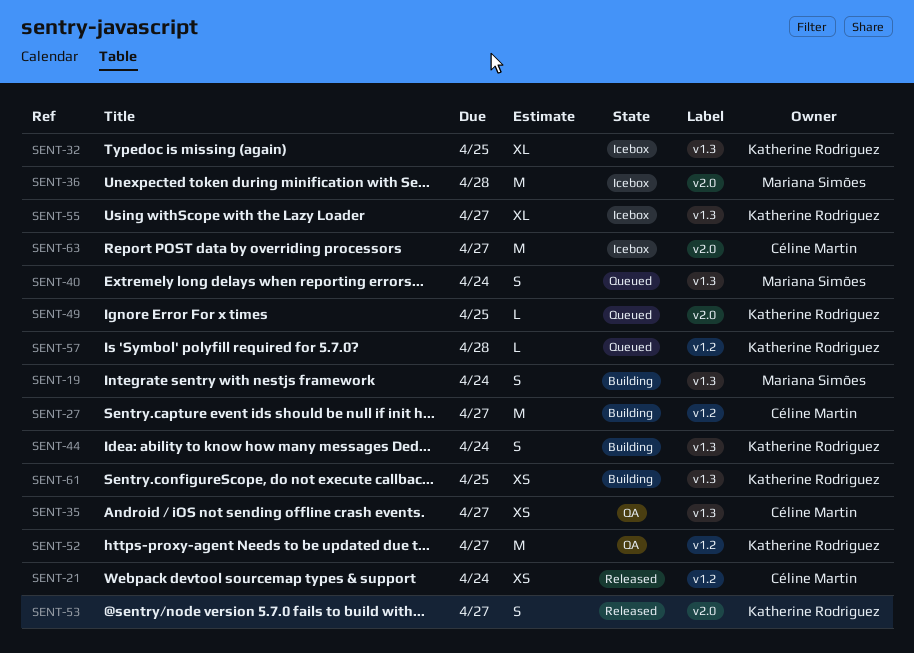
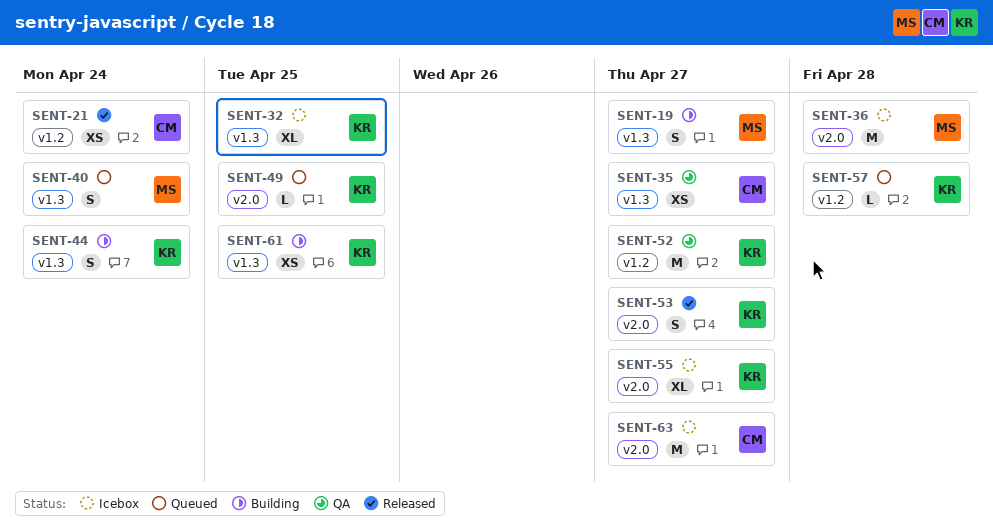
SENT-19, due: Apr 24 -> Apr 27
SENT-27: present -> none
SENT-55, label: v1.3 -> v2.0

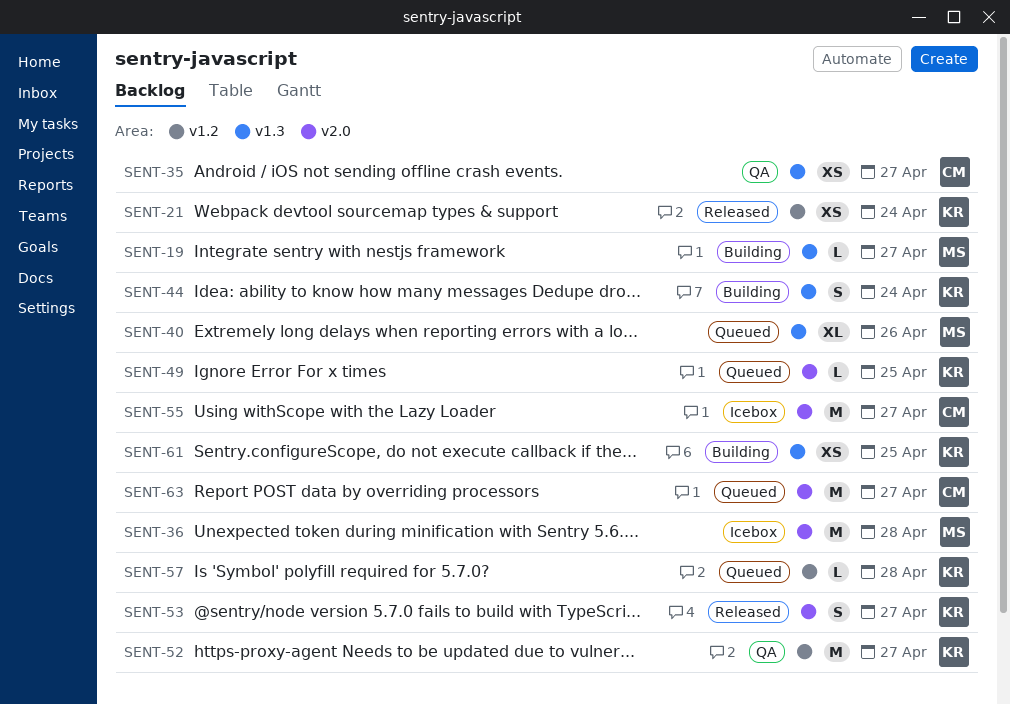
SENT-19, estimate: S -> L
SENT-21, owner: CM -> KR
SENT-32: present -> none
SENT-40, estimate: S -> XL
SENT-40, due: Apr 24 -> Apr 26
SENT-55, owner: KR -> CM
SENT-55, estimate: XL -> M
SENT-63, status: Icebox -> Queued

